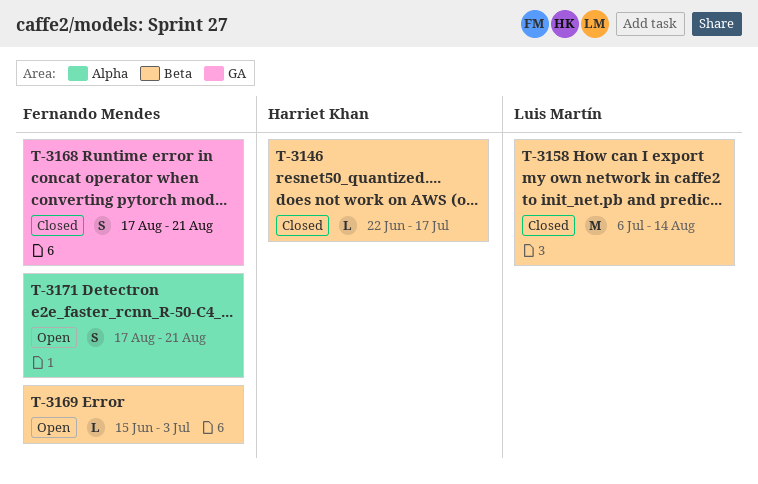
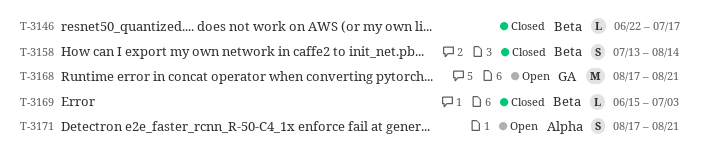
T-3158, estimate: M -> S
T-3158, start: Jul 6 -> Jul 13
T-3168, status: Closed -> Open
T-3168, estimate: S -> M
T-3169, status: Open -> Closed

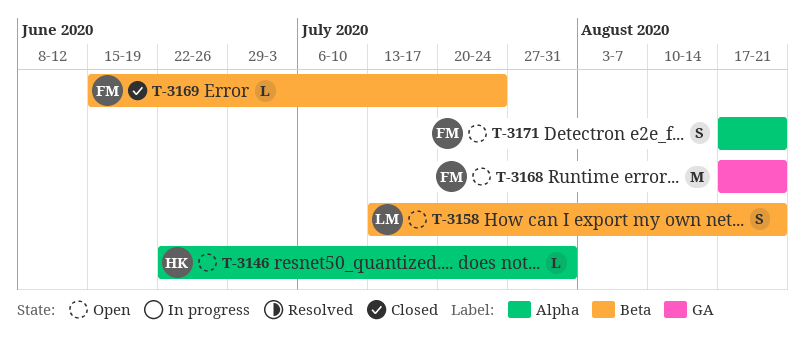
T-3146, status: Closed -> Open
T-3146, label: Beta -> Alpha
T-3146, due: Jul 17 -> Jul 31
T-3158, status: Closed -> Open
T-3158, due: Aug 14 -> Aug 21
T-3169, due: Jul 3 -> Jul 24

